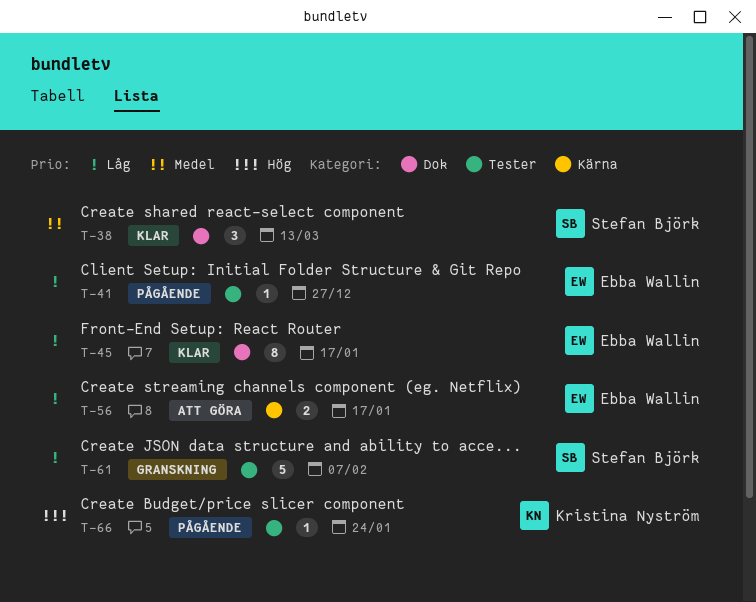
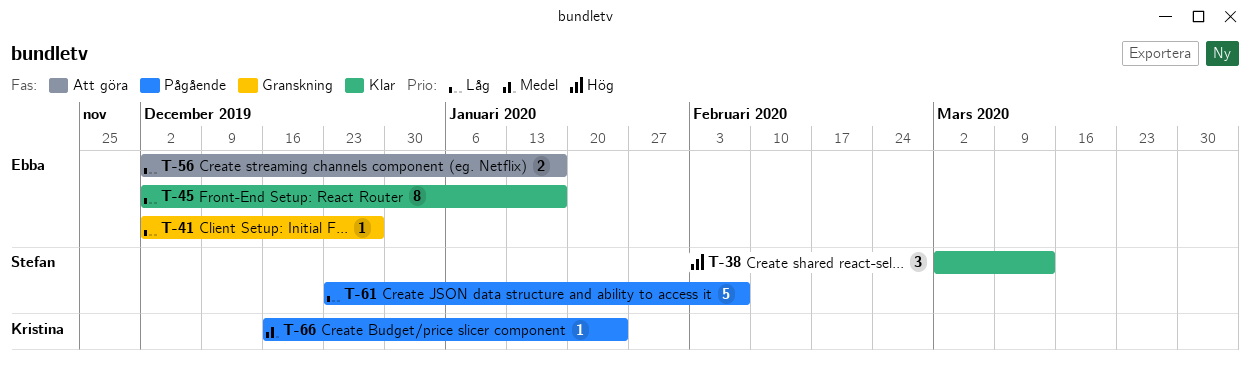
T-38, priority: Medel -> Hög
T-41, status: Pågående -> Granskning
T-61, status: Granskning -> Pågående
T-66, priority: Hög -> Medel

